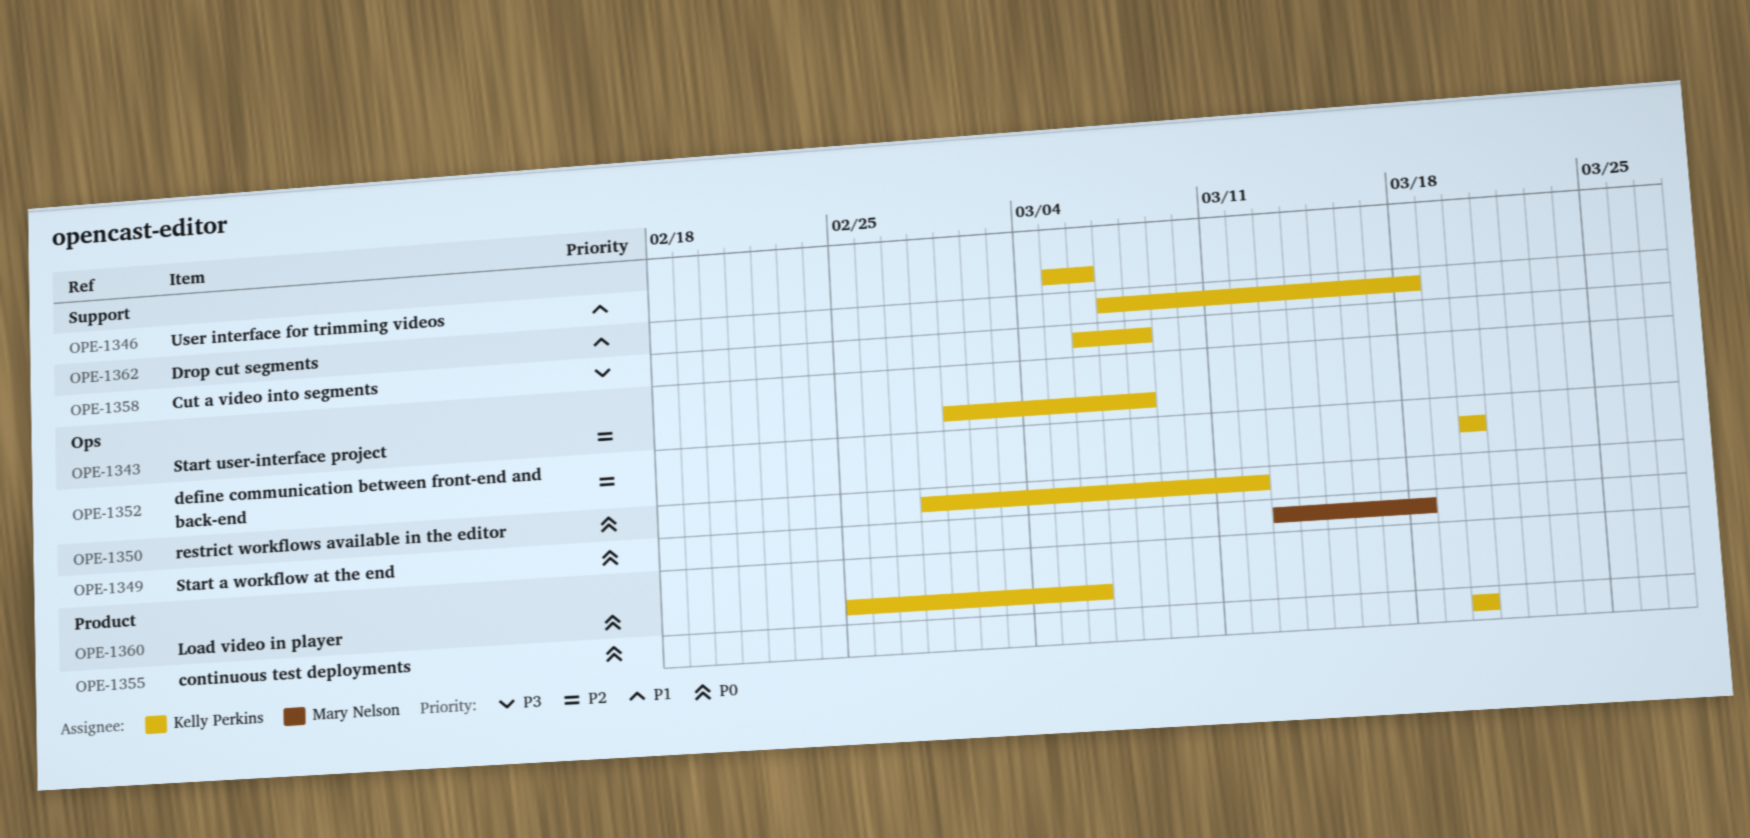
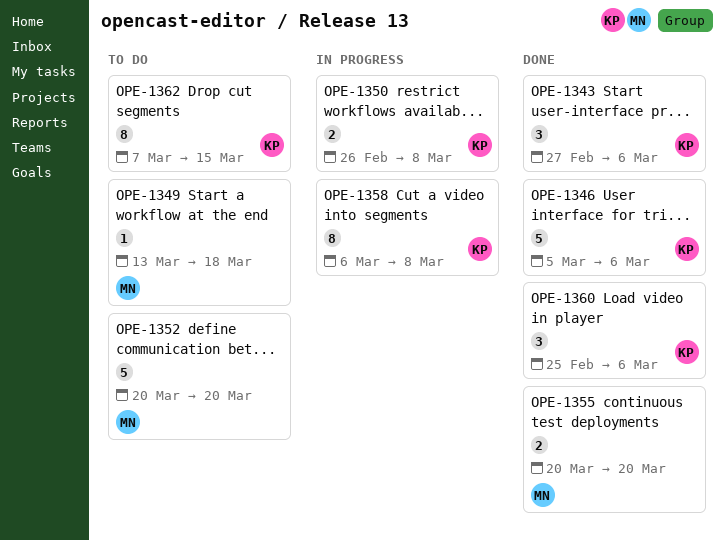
OPE-1343, start: Mar 1 -> Feb 27
OPE-1343, due: Mar 8 -> Mar 6
OPE-1350, start: Feb 28 -> Feb 26
OPE-1350, due: Mar 12 -> Mar 8
OPE-1352, owner: Kelly Perkins -> Mary Nelson
OPE-1355, owner: Kelly Perkins -> Mary Nelson
OPE-1362, due: Mar 18 -> Mar 15

